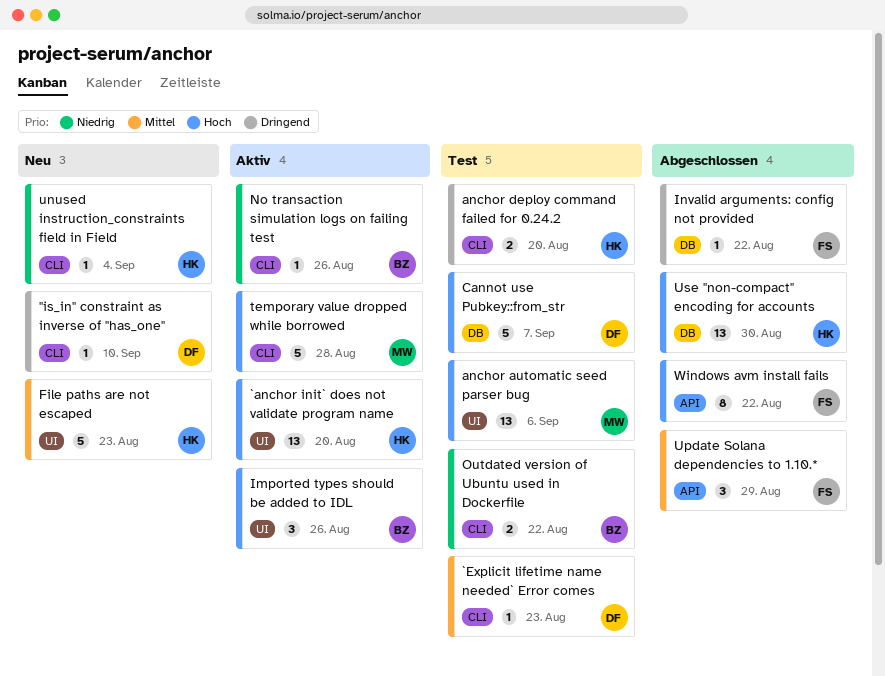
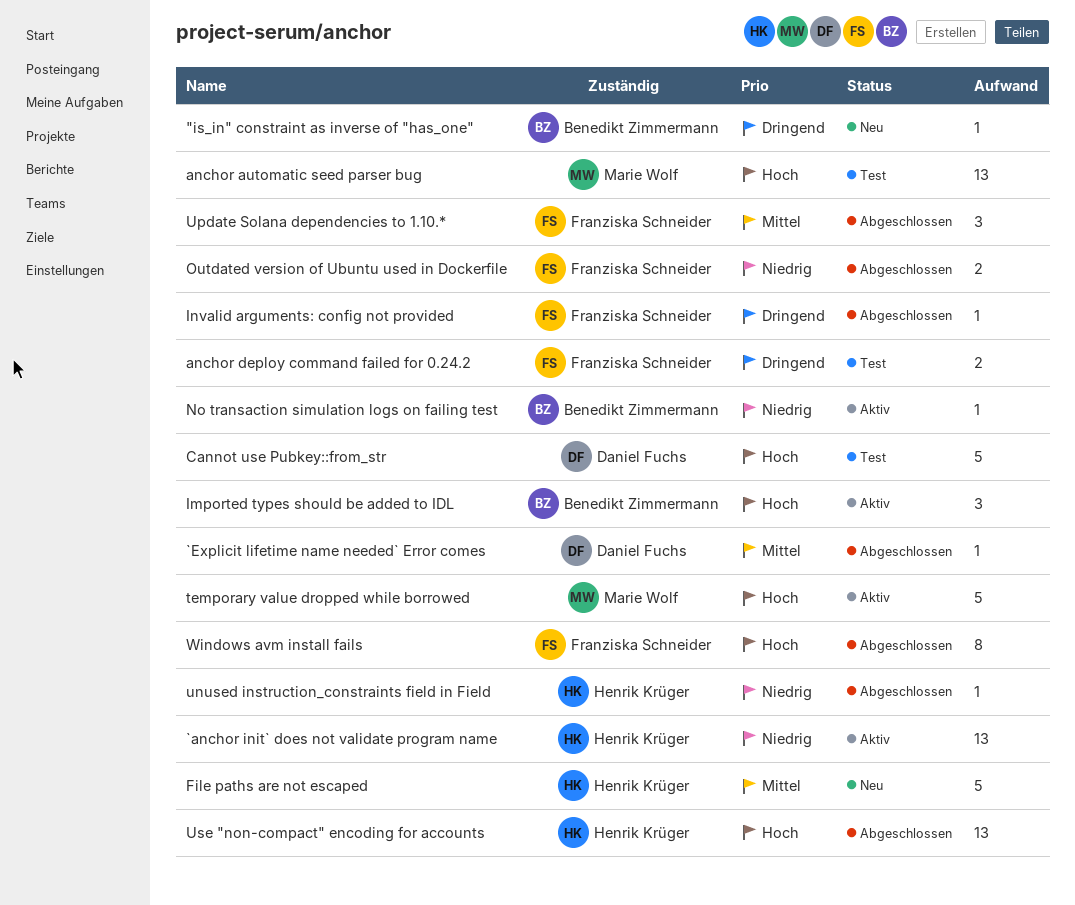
"is_in" constraint as inverse of "has_one", owner: Daniel Fuchs -> Benedikt Zimmermann
`anchor init` does not validate program name, priority: Hoch -> Niedrig
`Explicit lifetime name needed` Error comes, status: Test -> Abgeschlossen
anchor deploy command failed for 0.24.2, owner: Henrik Krüger -> Franziska Schneider
Outdated version of Ubuntu used in Dockerfile, status: Test -> Abgeschlossen
Outdated version of Ubuntu used in Dockerfile, owner: Benedikt Zimmermann -> Franziska Schneider
unused instruction_constraints field in Field, status: Neu -> Abgeschlossen

